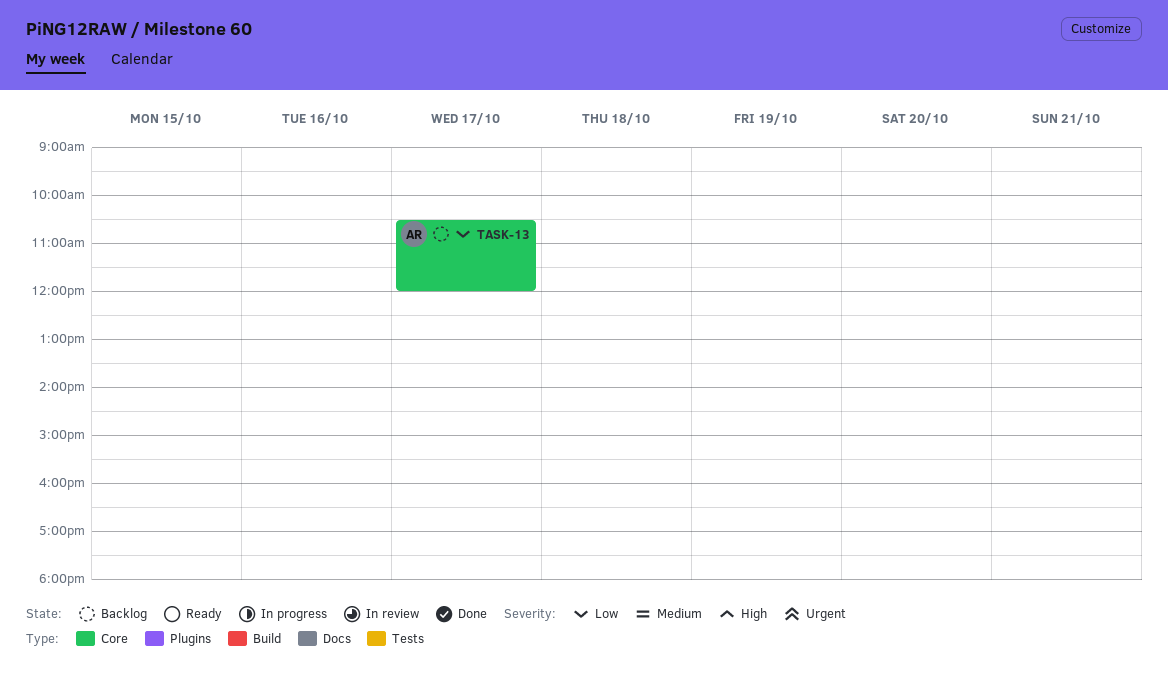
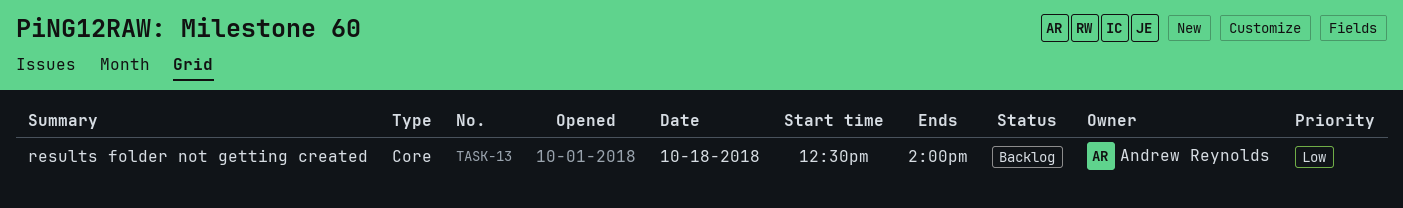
TASK-13, day: Oct 17 -> Oct 18
TASK-13, begins: 10:30 -> 12:30
TASK-13, ends: 12:00 -> 14:00

